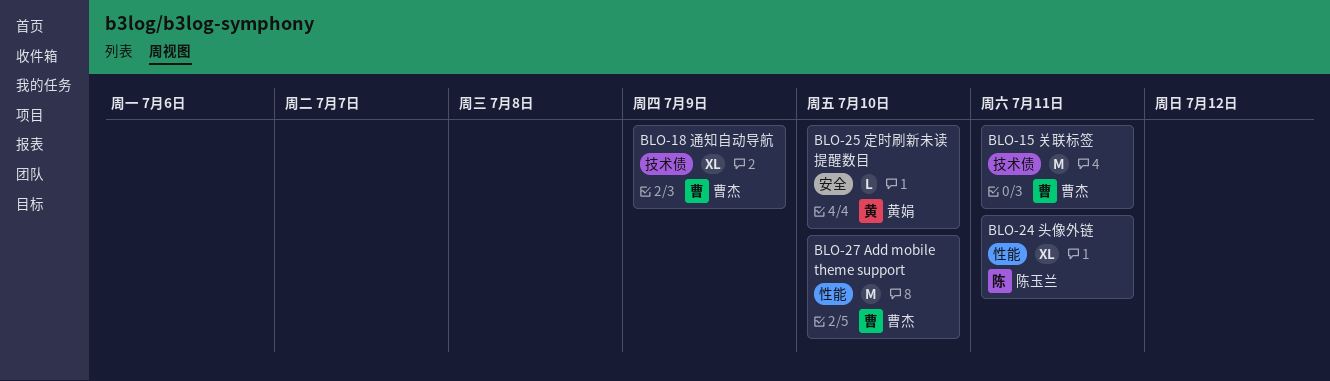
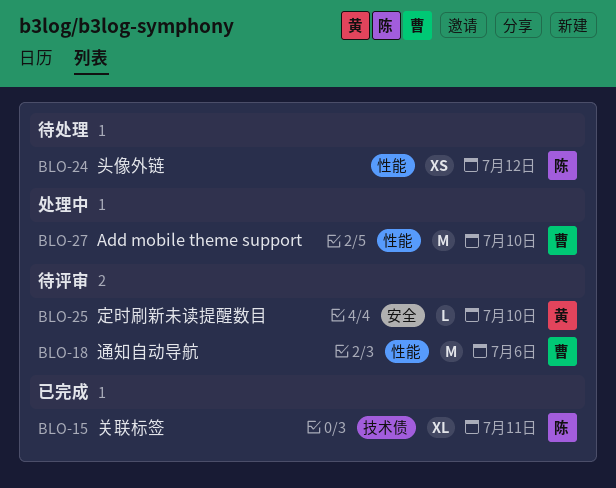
BLO-15, owner: 曹杰 -> 陈玉兰
BLO-15, estimate: M -> XL
BLO-18, label: 技术债 -> 性能
BLO-18, estimate: XL -> M
BLO-18, due: Jul 9 -> Jul 6
BLO-24, estimate: XL -> XS
BLO-24, due: Jul 11 -> Jul 12

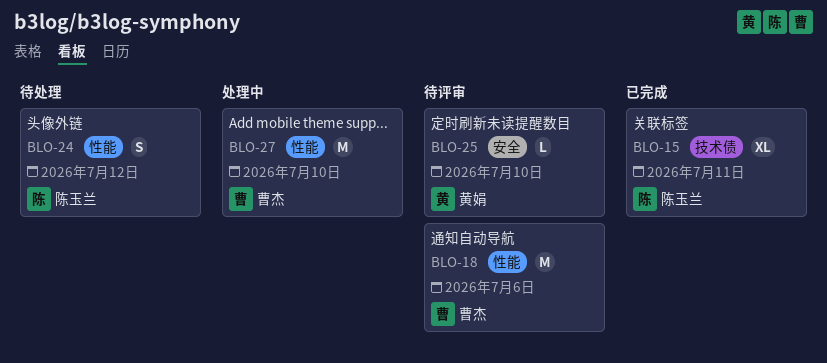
BLO-24, estimate: XS -> S

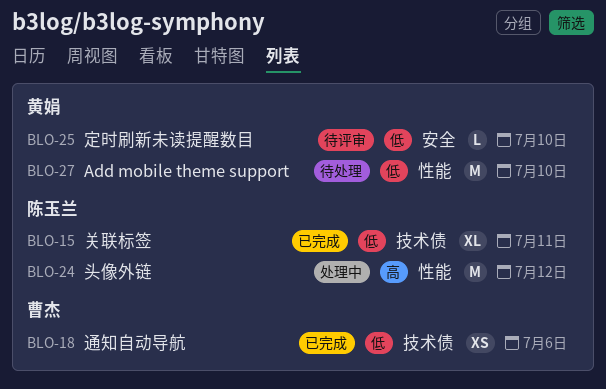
BLO-18, status: 待评审 -> 已完成
BLO-18, label: 性能 -> 技术债
BLO-18, estimate: M -> XS
BLO-24, status: 待处理 -> 处理中
BLO-24, estimate: S -> M
BLO-27, status: 处理中 -> 待处理
BLO-27, owner: 曹杰 -> 黄娟

